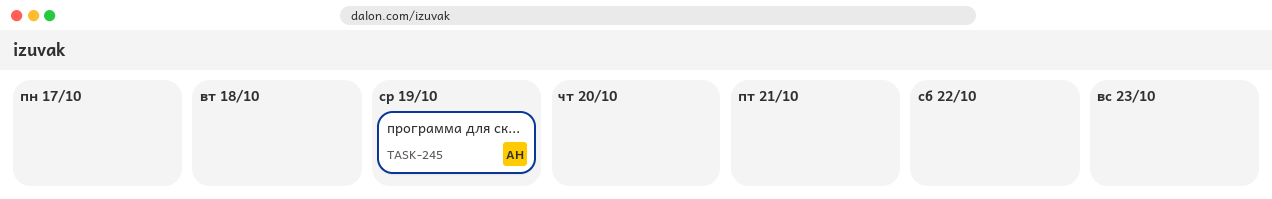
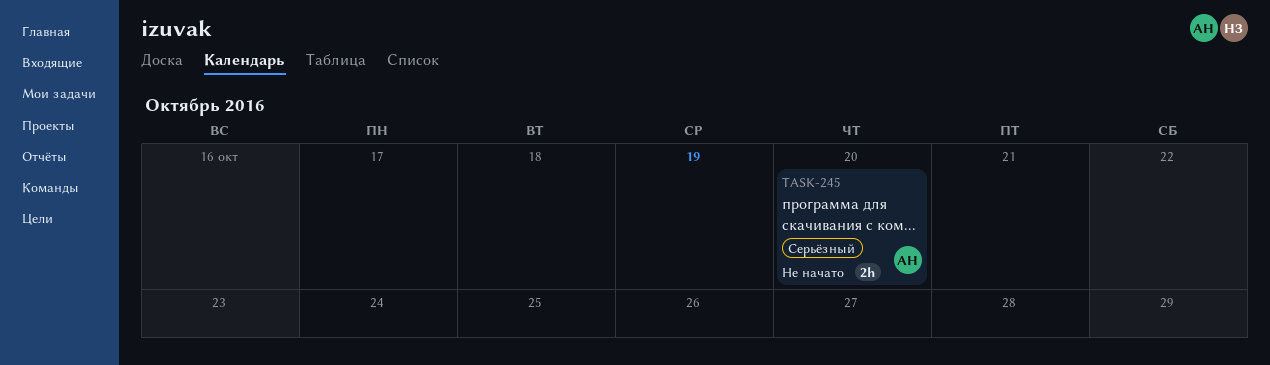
TASK-245, due: Oct 19 -> Oct 20

